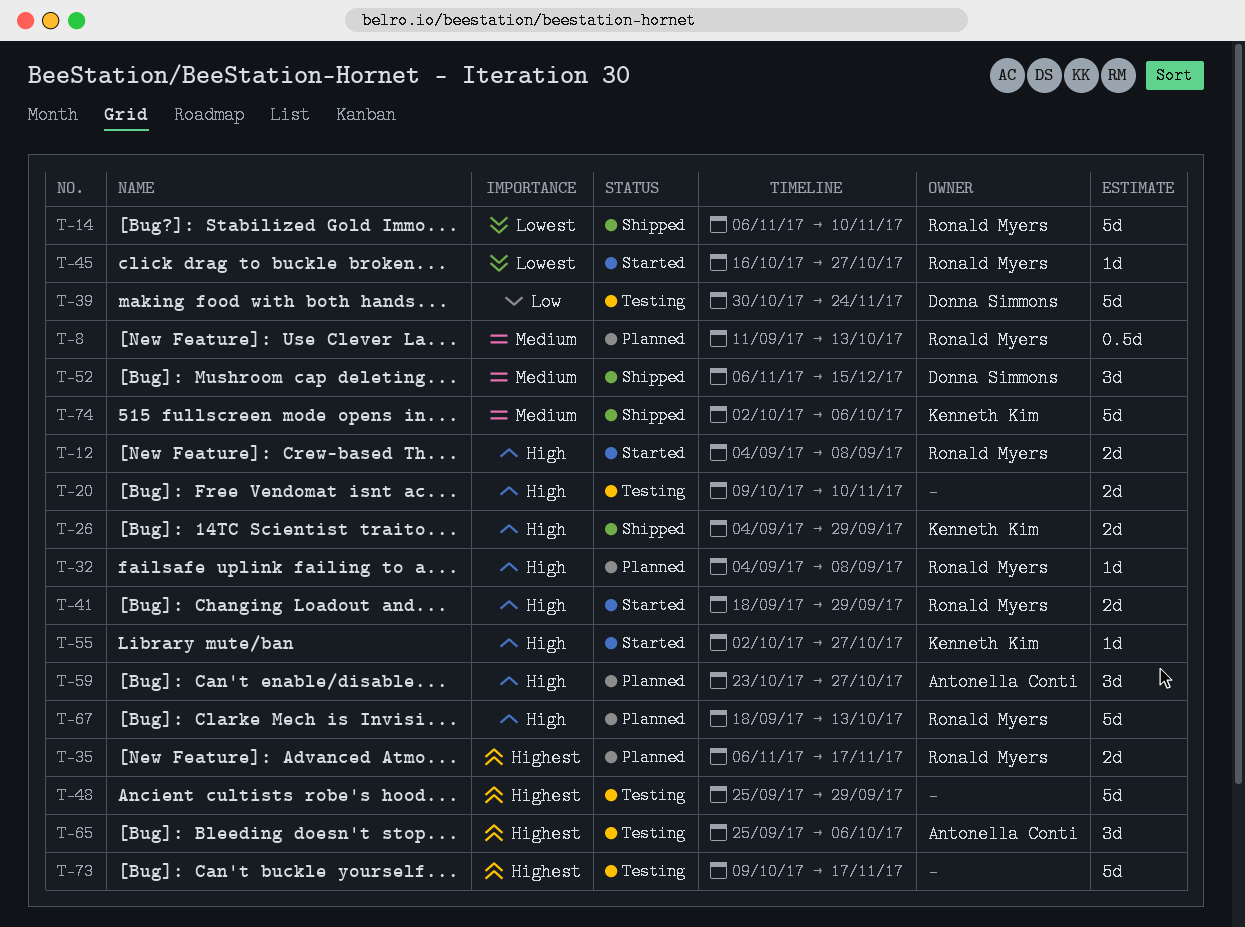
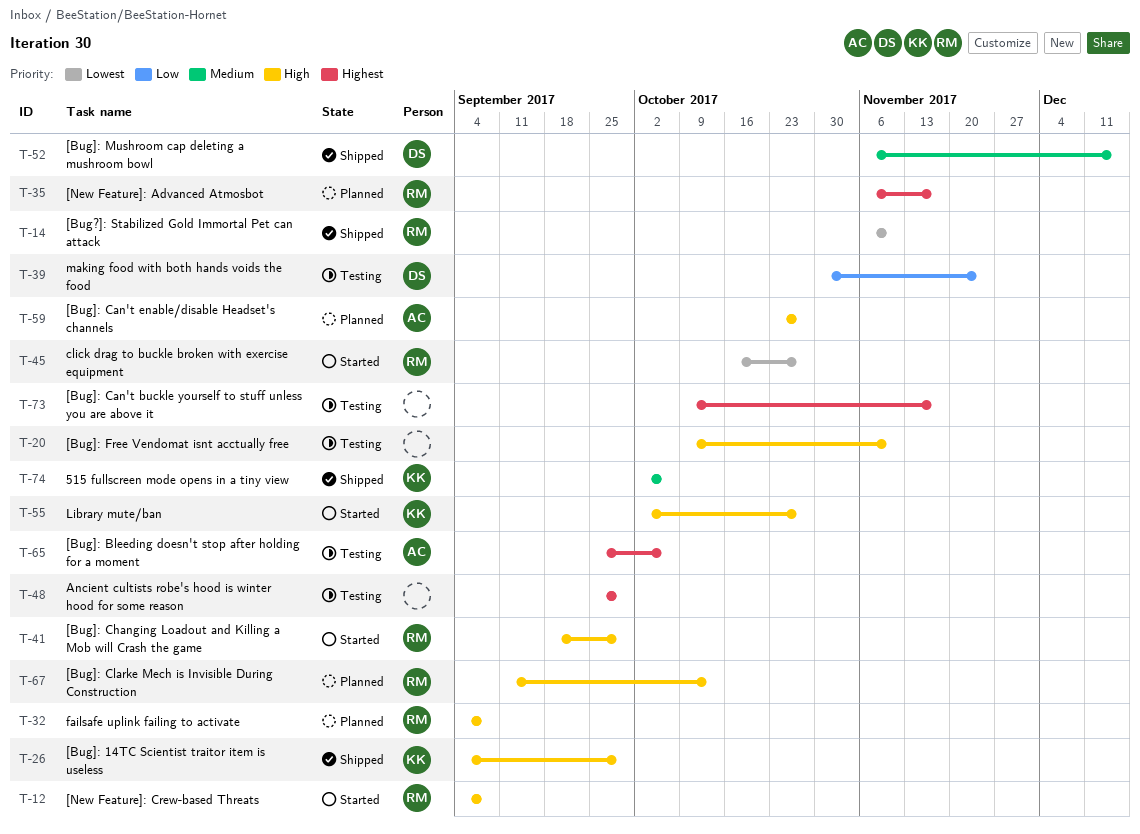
T-8: present -> none
T-67, start: Sep 18 -> Sep 11

